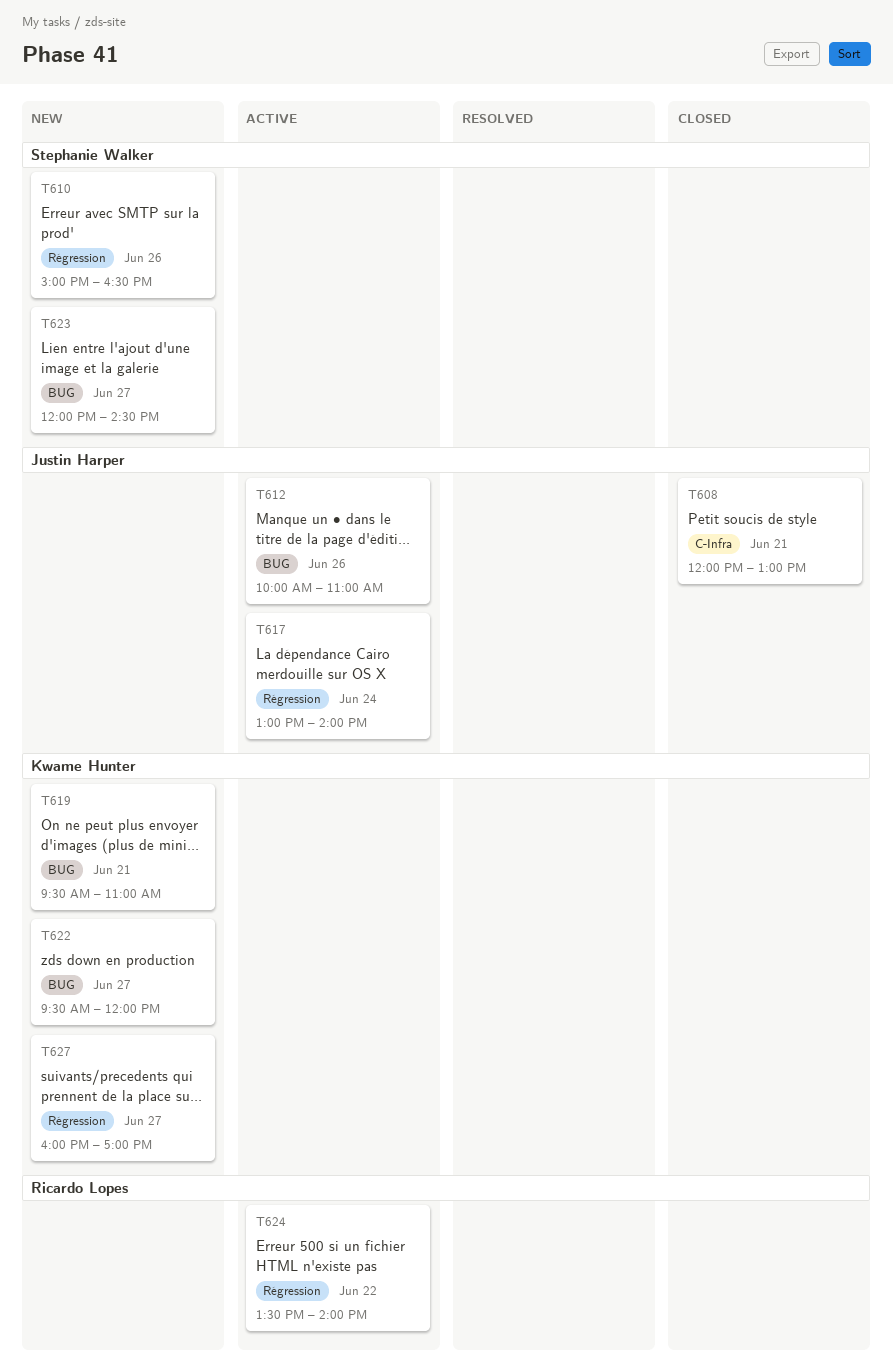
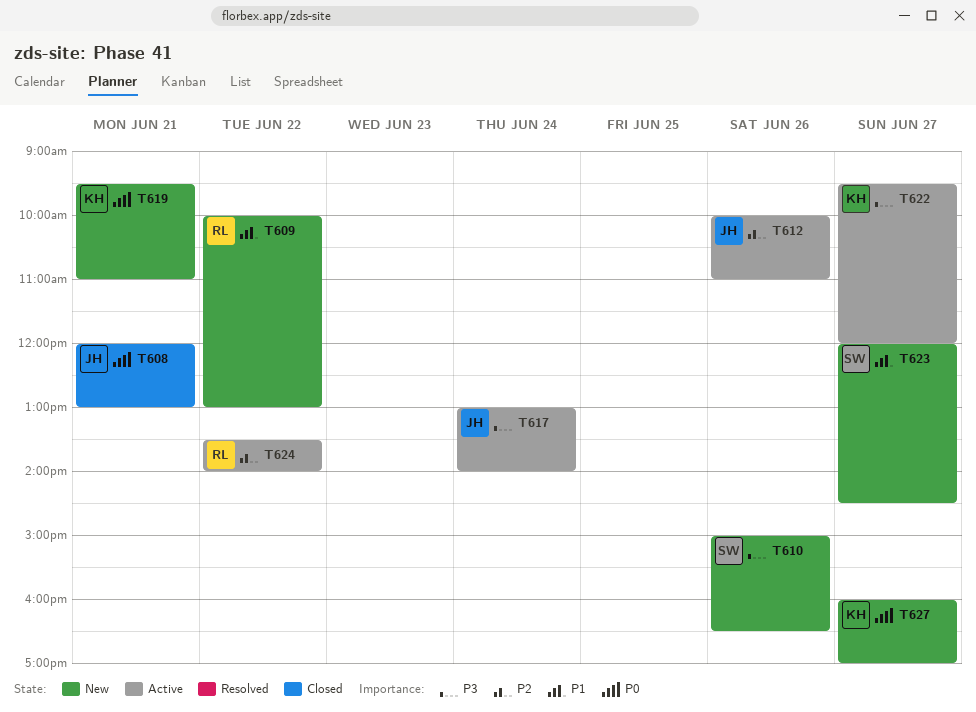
T609: none -> present
T622, status: New -> Active

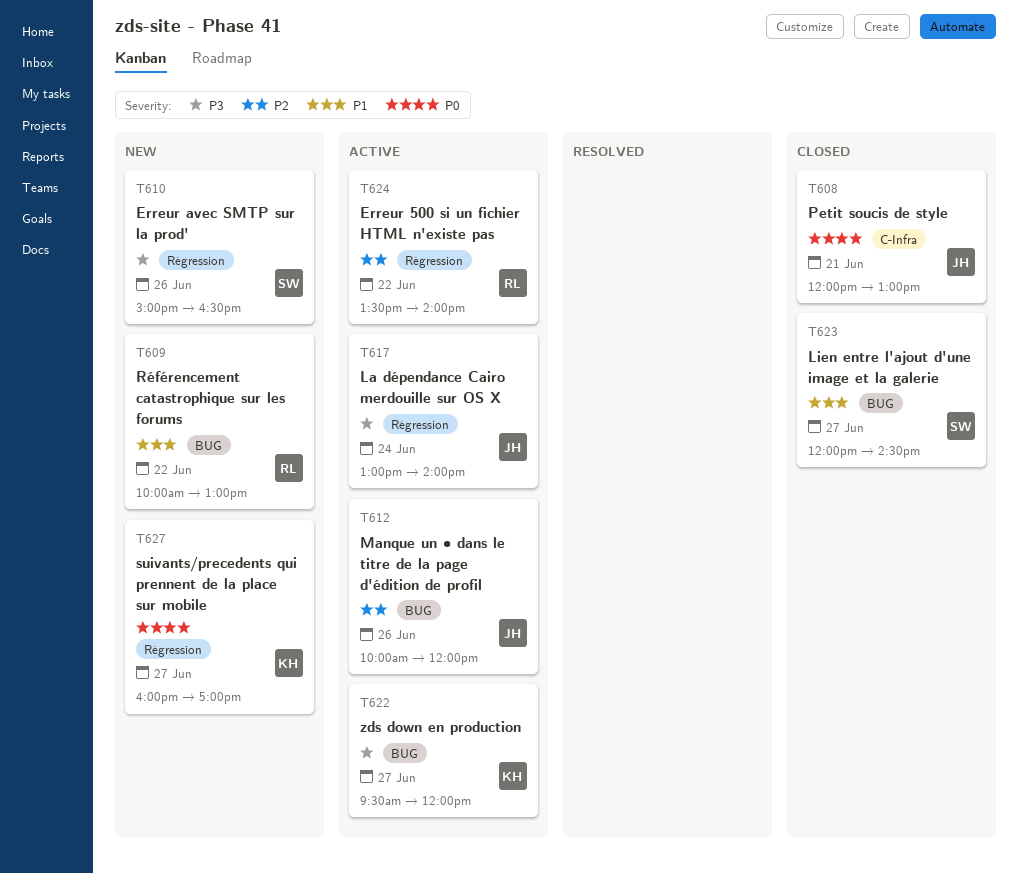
T612, ends: 11:00 -> 12:00
T619: present -> none
T623, status: New -> Closed

